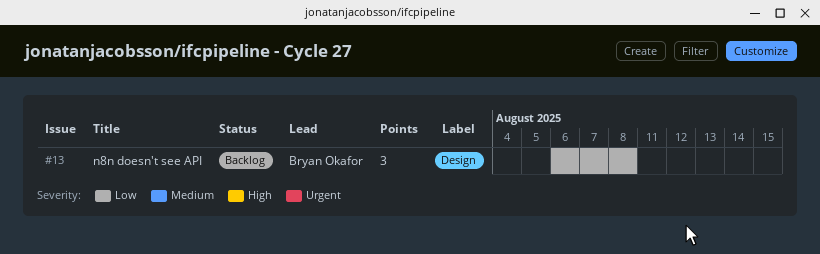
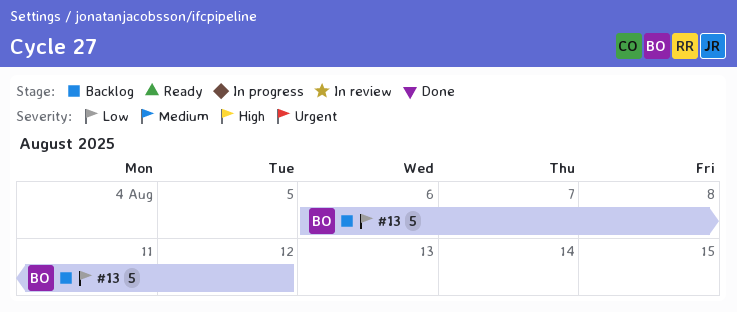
#13, estimate: 3 -> 5
#13, due: Aug 8 -> Aug 12

